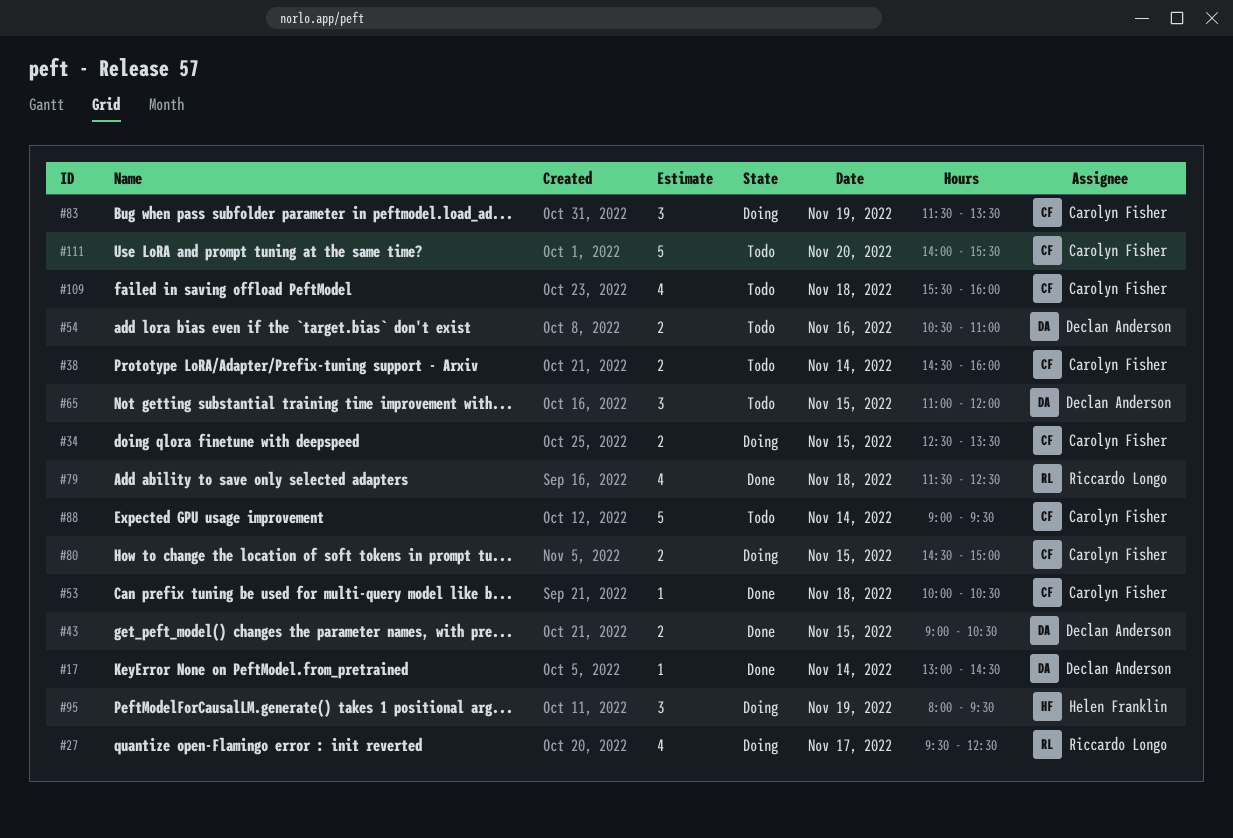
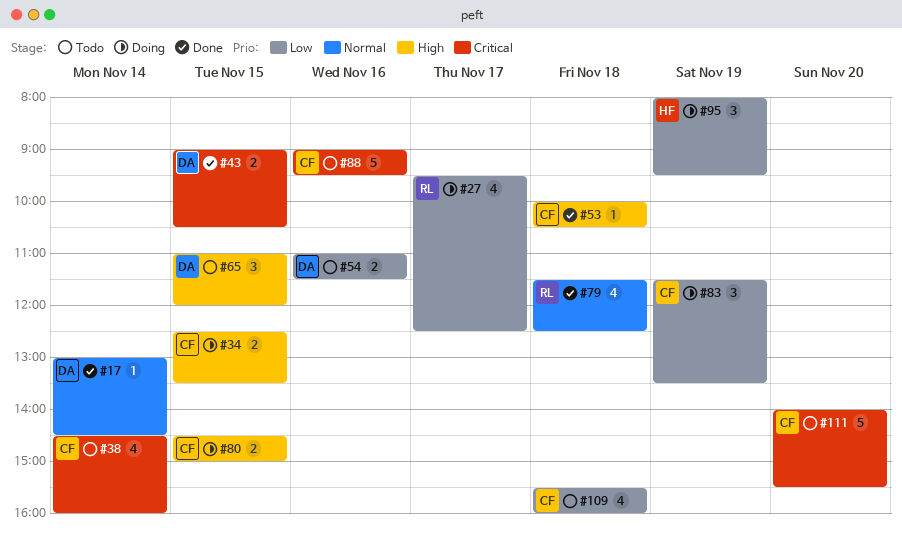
#38, estimate: 2 -> 4
#54, begins: 10:30 -> 11:00
#54, ends: 11:00 -> 11:30
#88, day: Nov 14 -> Nov 16

